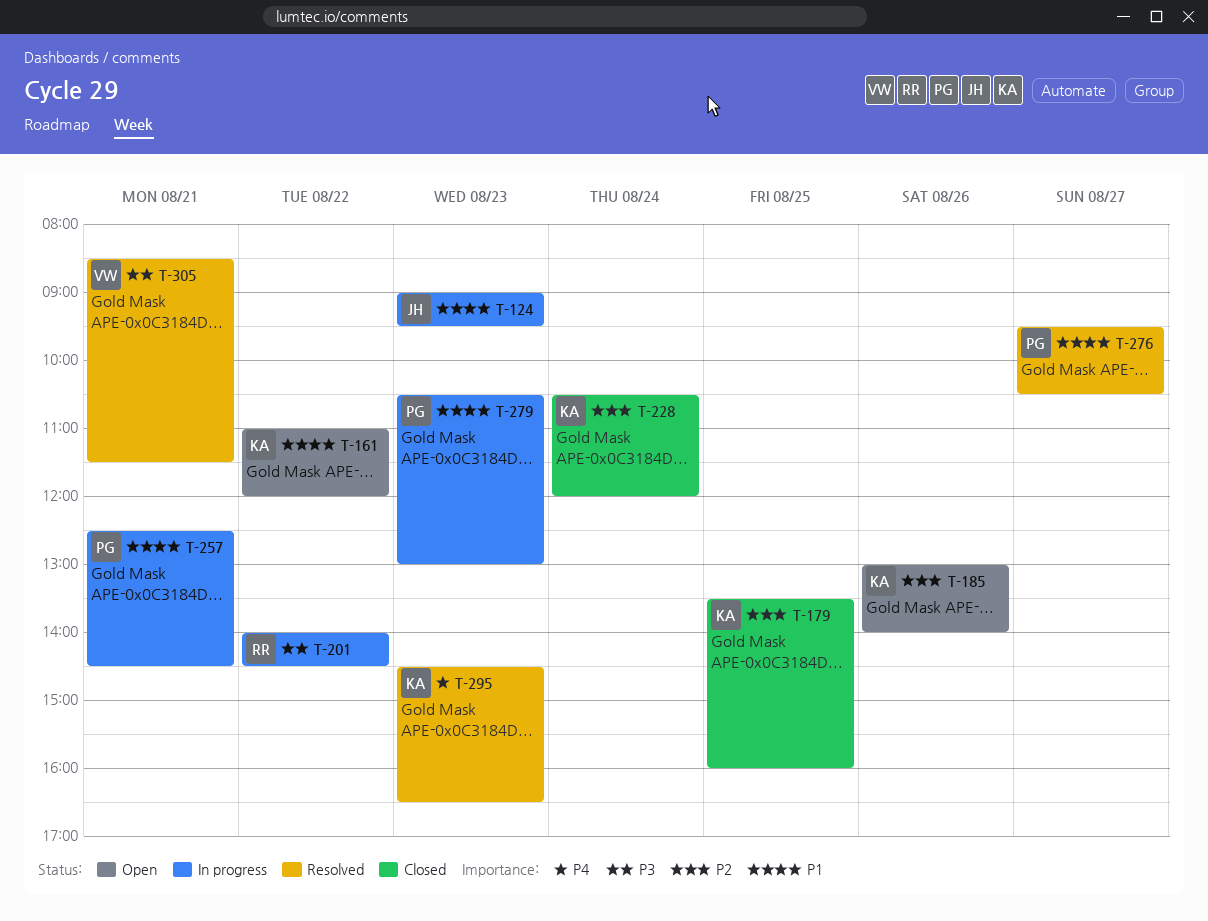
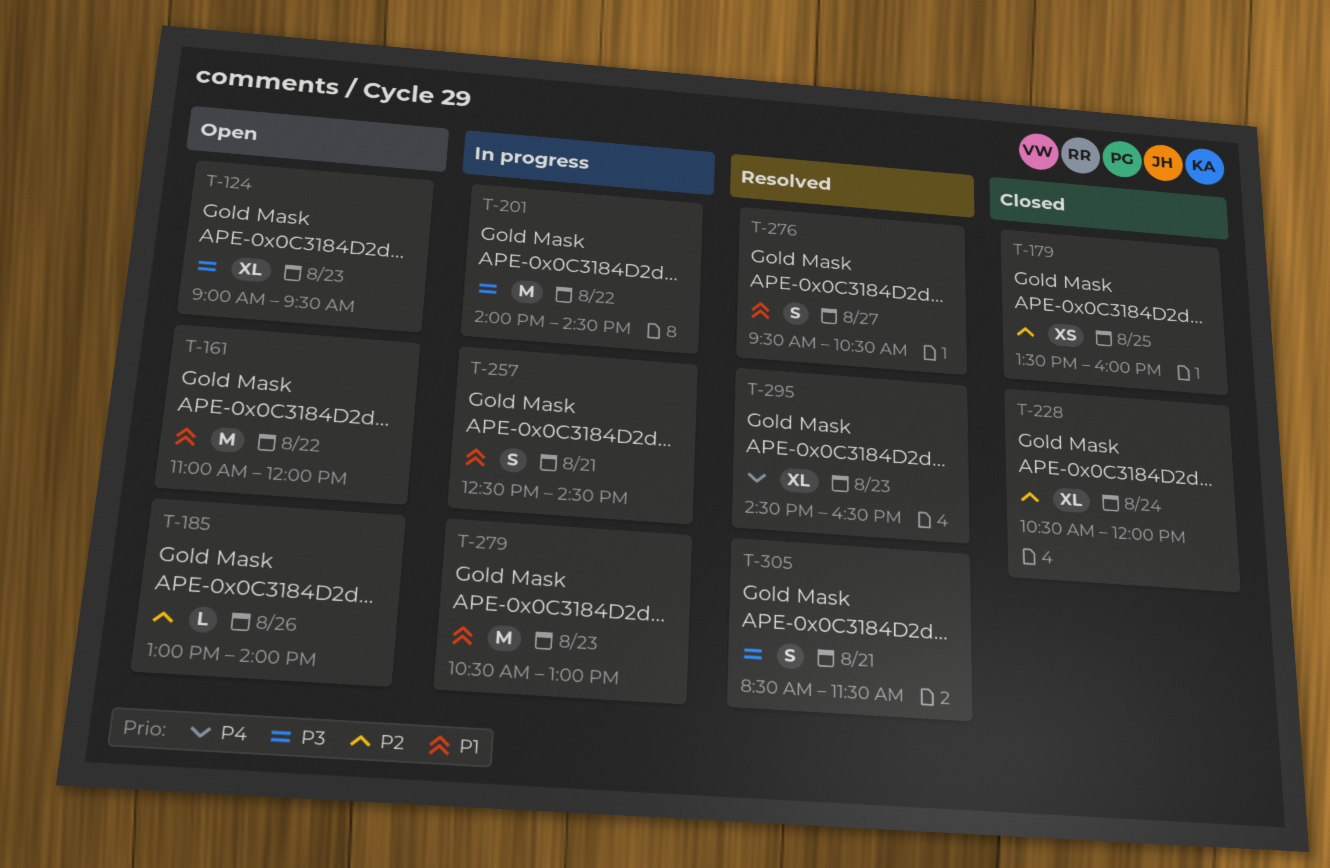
T-124, status: In progress -> Open
T-124, priority: P1 -> P3

